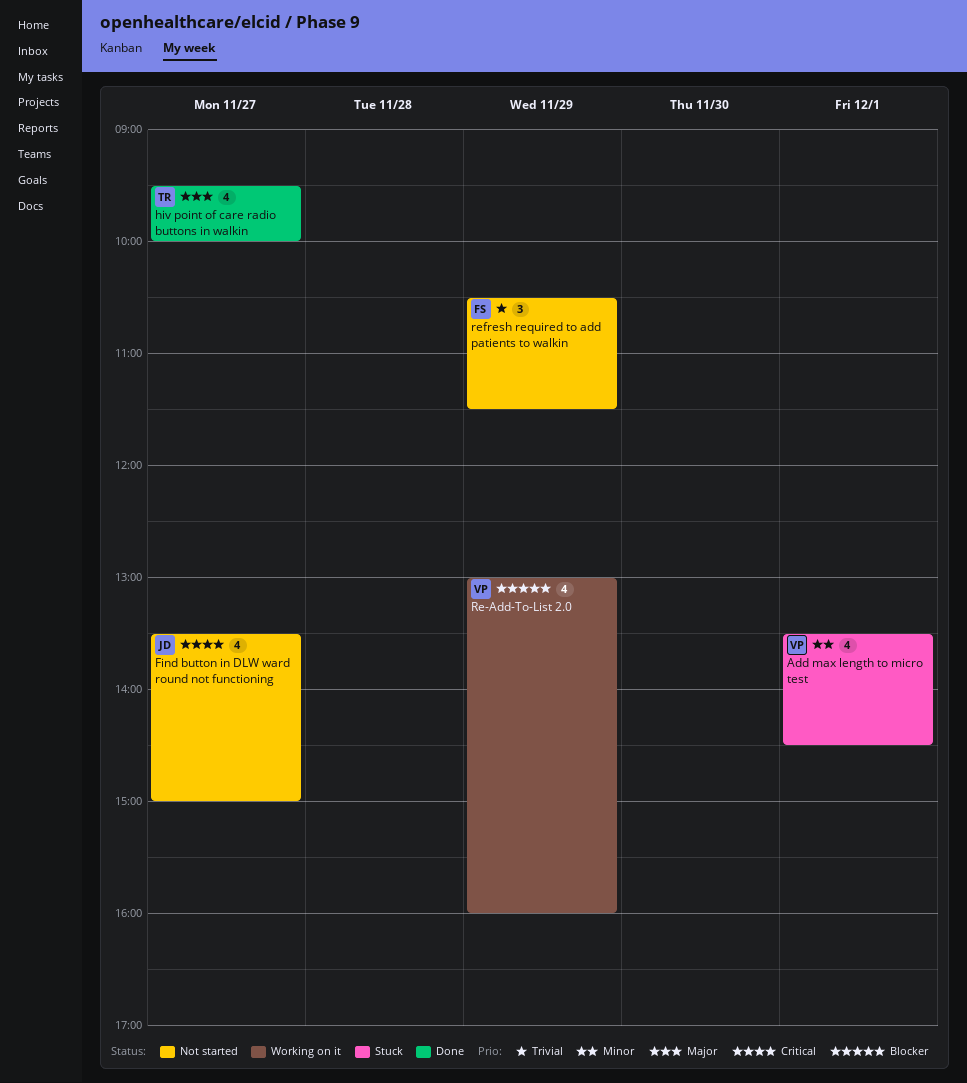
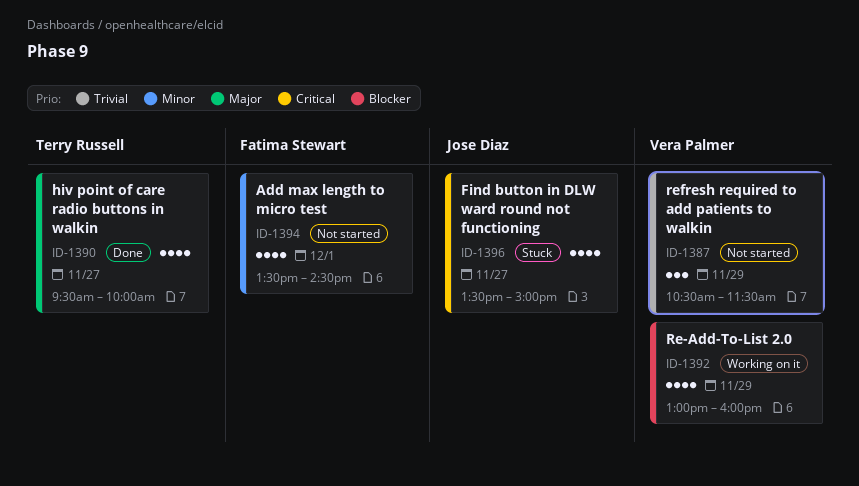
Add max length to micro test, status: Stuck -> Not started
Add max length to micro test, owner: Vera Palmer -> Fatima Stewart
Find button in DLW ward round not functioning, status: Not started -> Stuck
refresh required to add patients to walkin, owner: Fatima Stewart -> Vera Palmer

